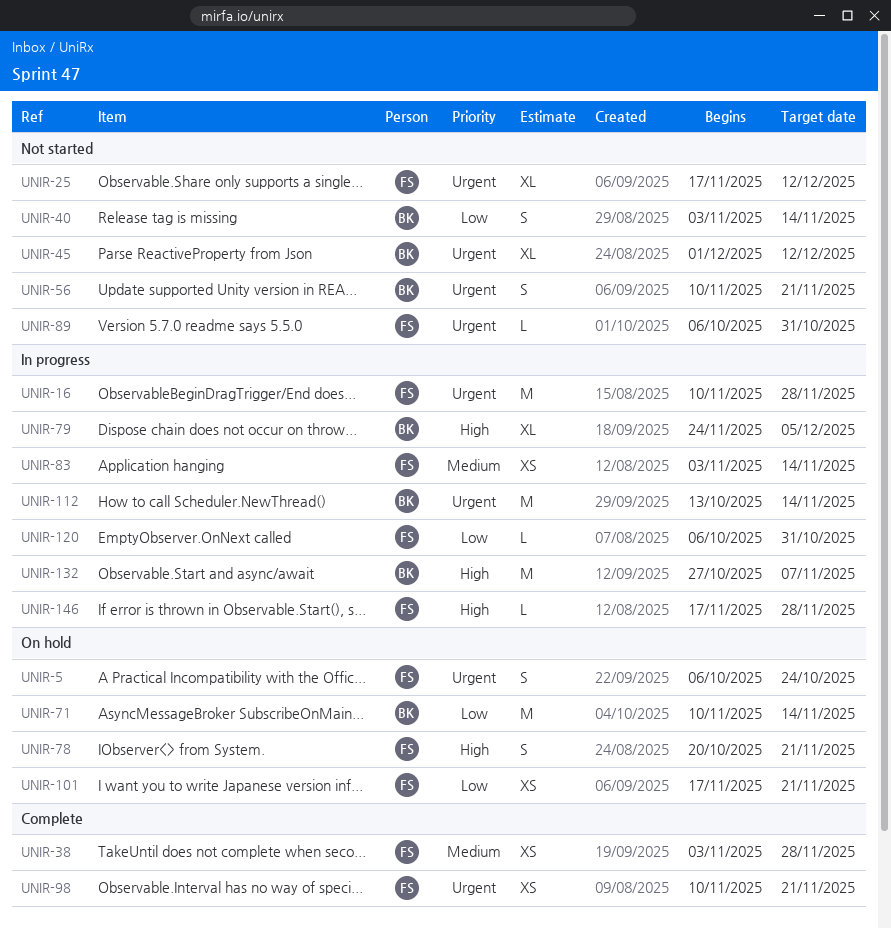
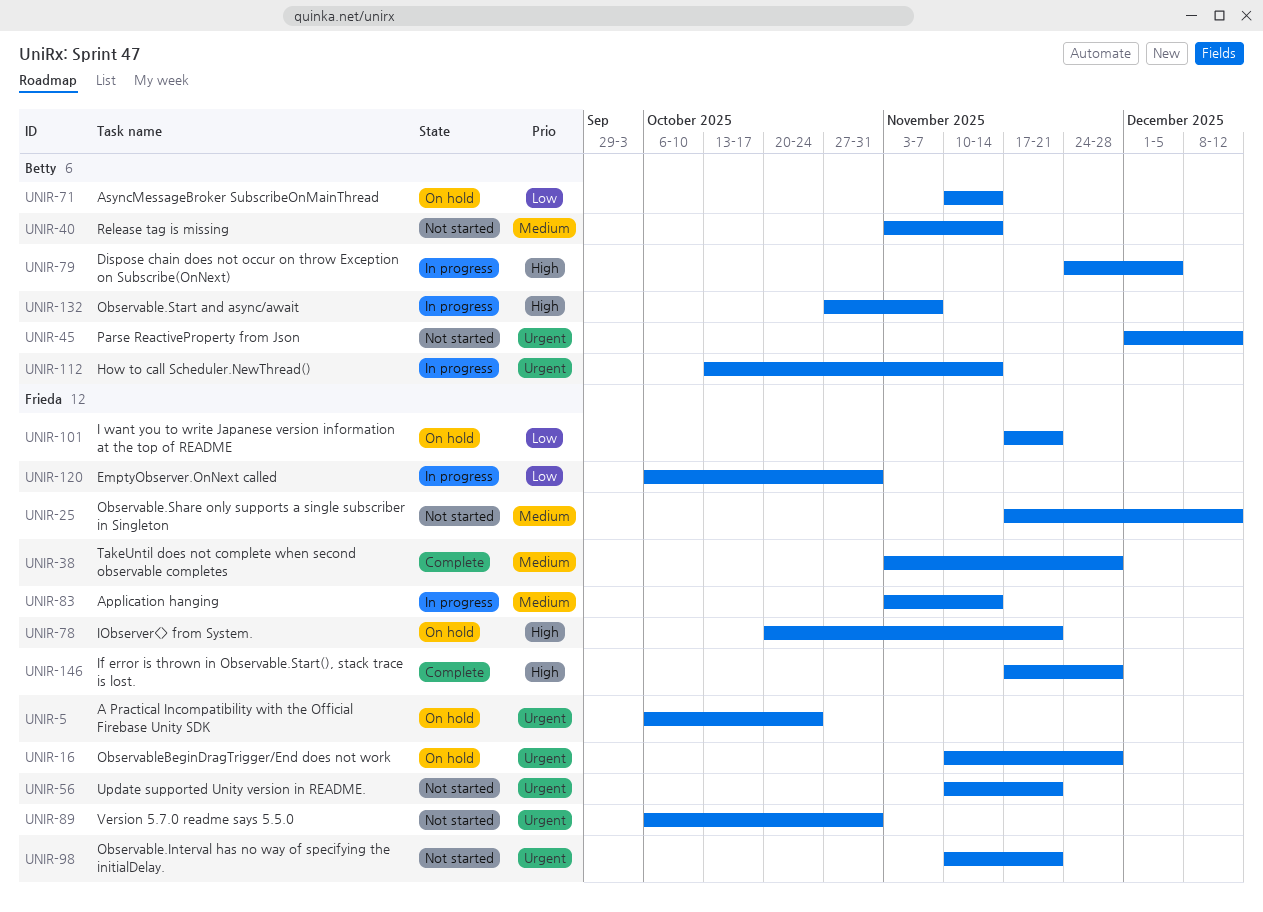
UNIR-16, status: In progress -> On hold
UNIR-25, priority: Urgent -> Medium
UNIR-40, priority: Low -> Medium
UNIR-56, owner: Betty -> Frieda
UNIR-98, status: Complete -> Not started
UNIR-146, status: In progress -> Complete

